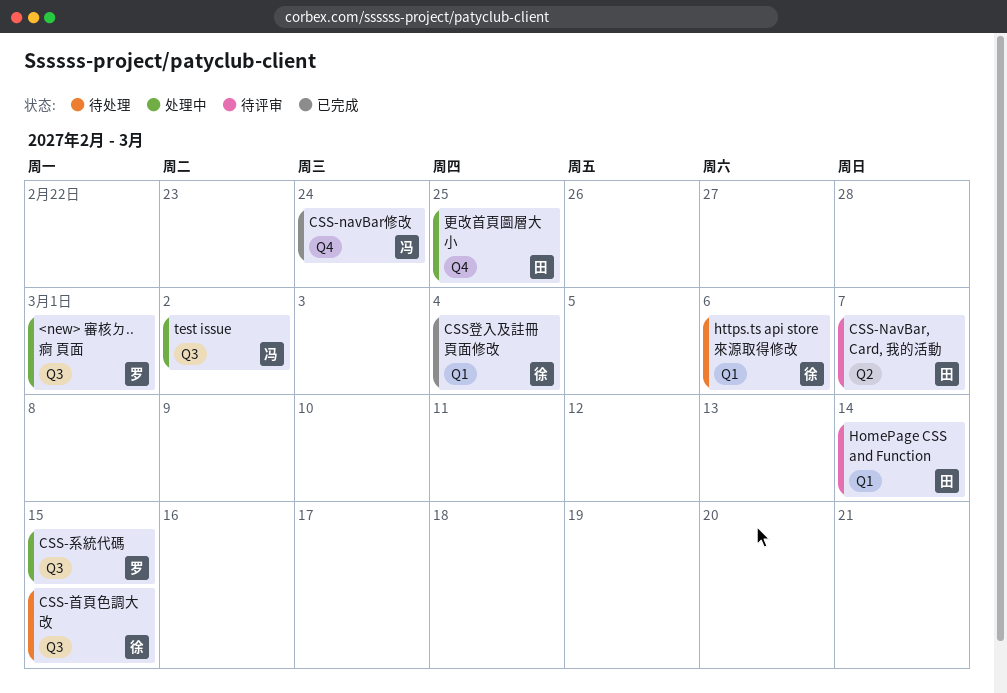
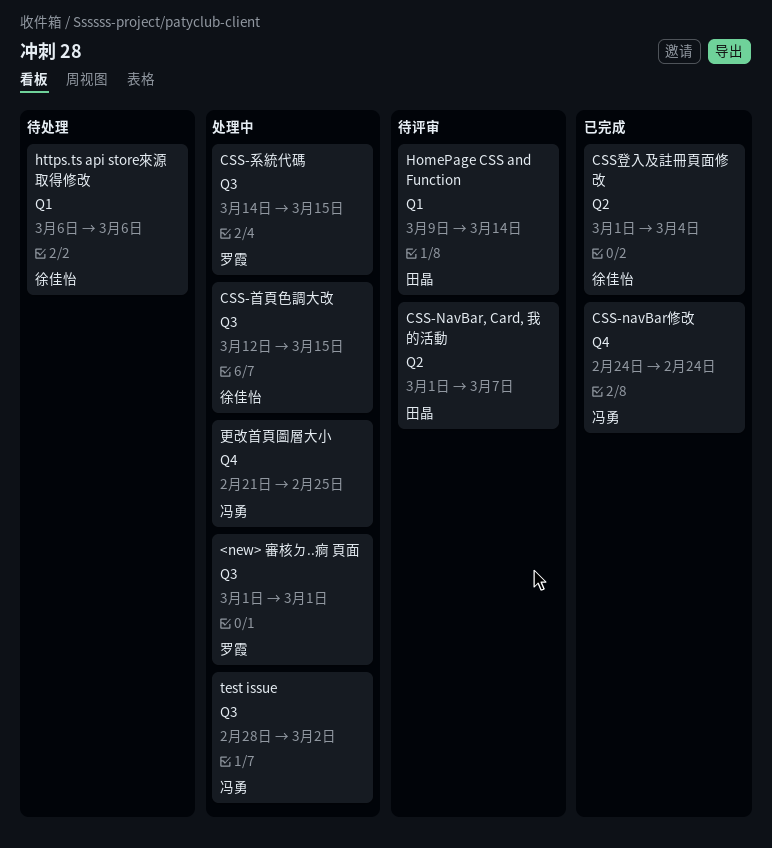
CSS-首頁色調大改, status: 待处理 -> 处理中
CSS登入及註冊頁面修改, label: Q1 -> Q2
更改首頁圖層大小, owner: 田晶 -> 冯勇

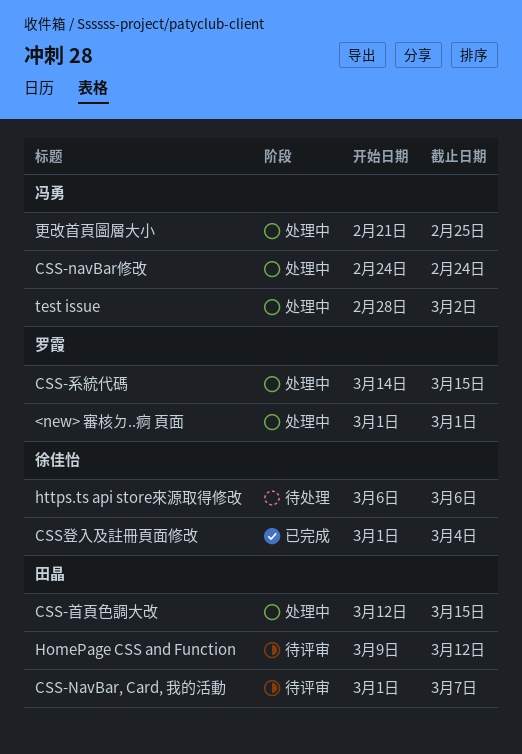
CSS-navBar修改, status: 已完成 -> 处理中
CSS-首頁色調大改, owner: 徐佳怡 -> 田晶
HomePage CSS and Function, due: Mar 14 -> Mar 12

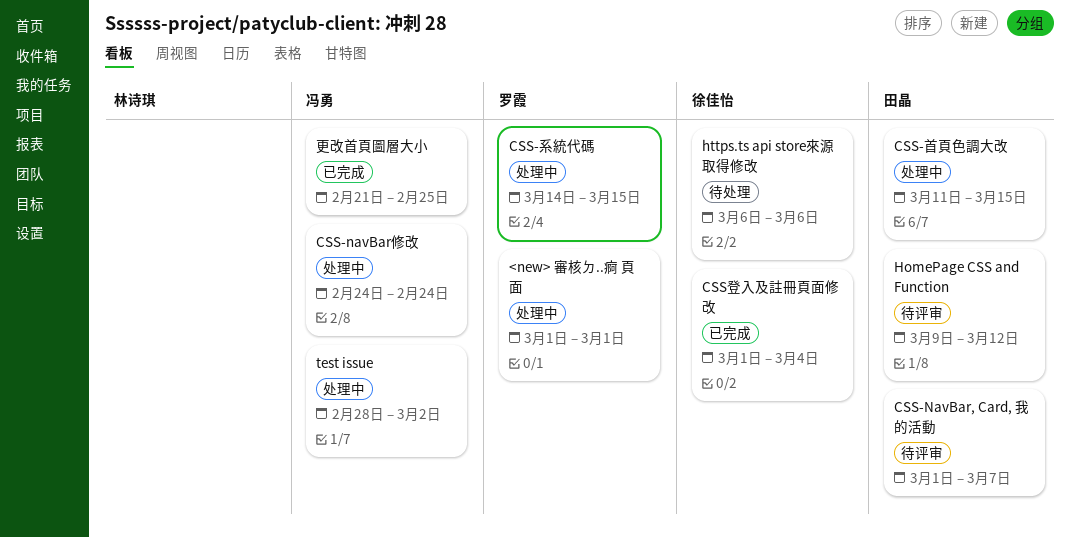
CSS-首頁色調大改, start: Mar 12 -> Mar 11
更改首頁圖層大小, status: 处理中 -> 已完成

